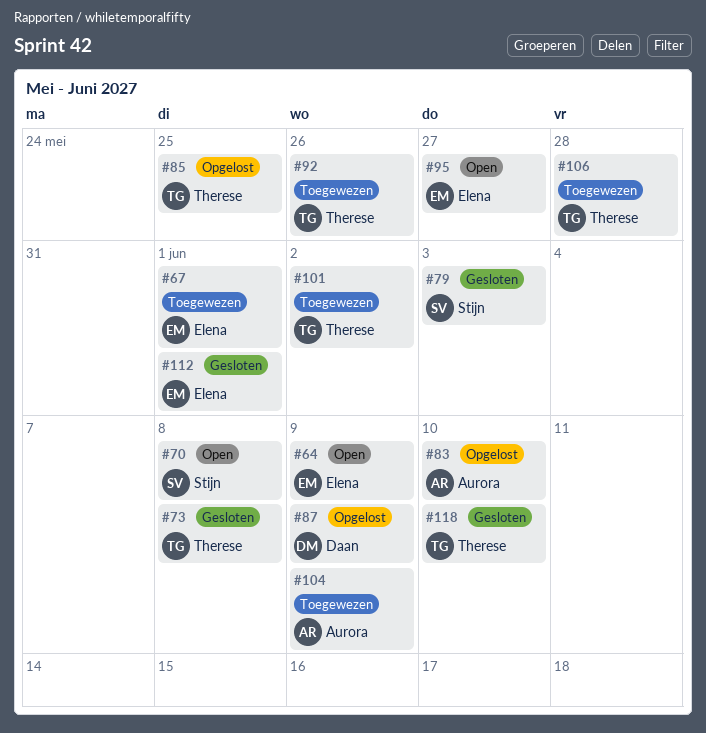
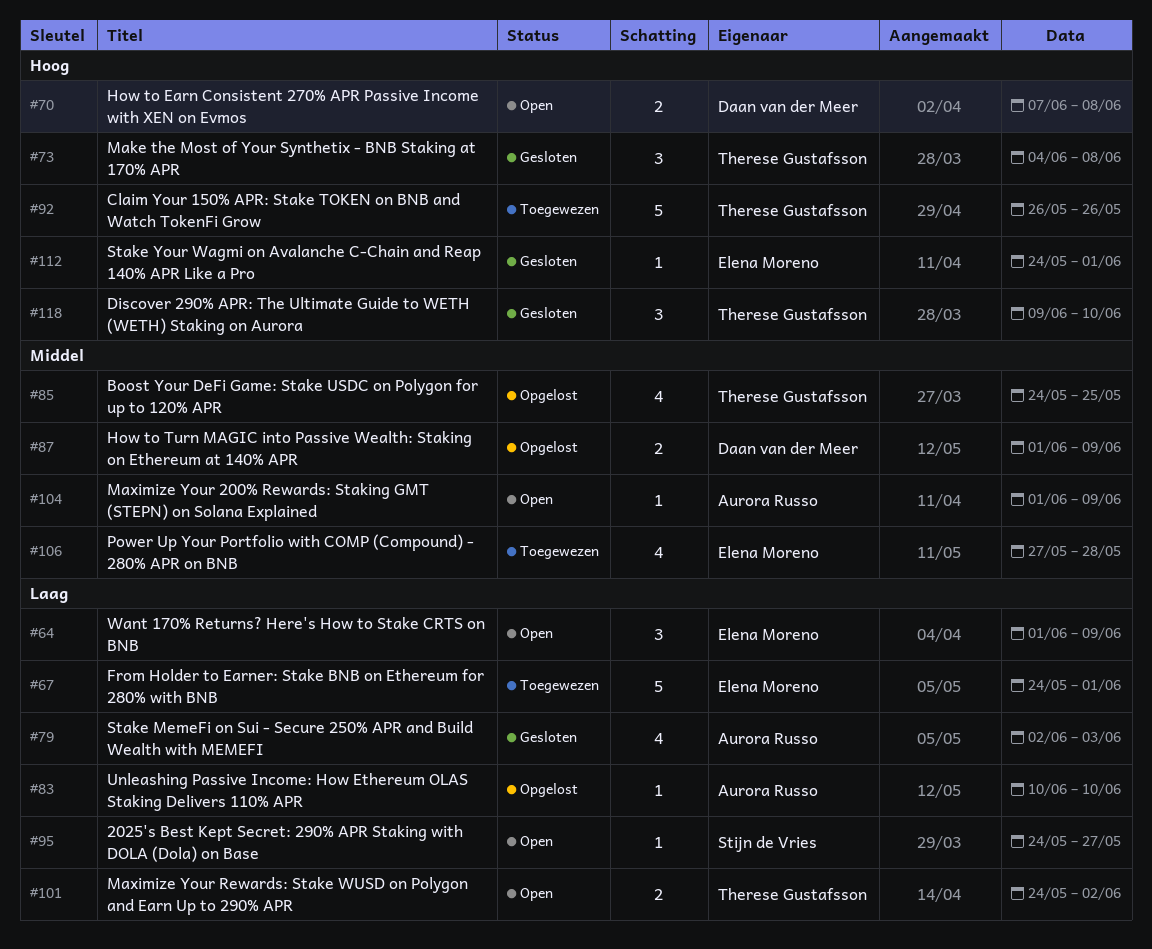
#70, owner: Stijn de Vries -> Daan van der Meer
#79, owner: Stijn de Vries -> Aurora Russo
#95, owner: Elena Moreno -> Stijn de Vries
#101, status: Toegewezen -> Open
#104, status: Toegewezen -> Open
#106, owner: Therese Gustafsson -> Elena Moreno

